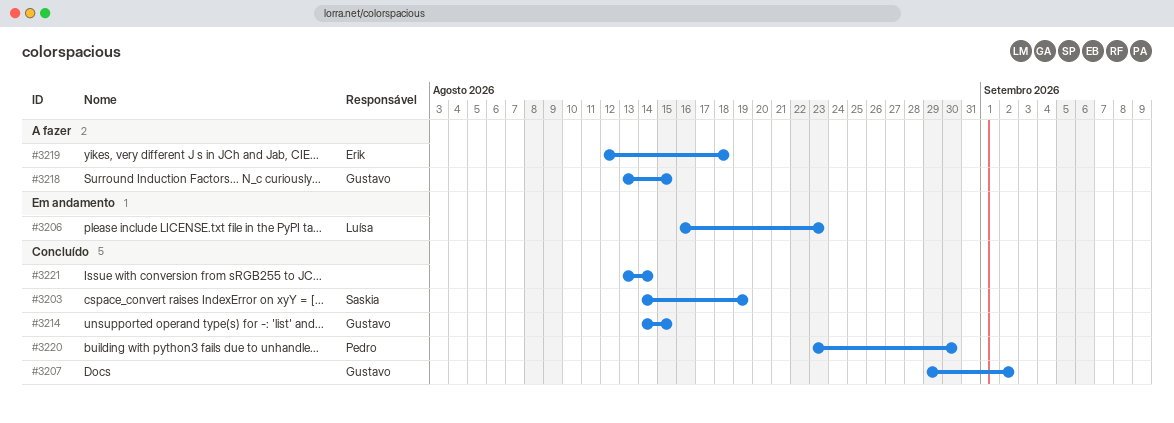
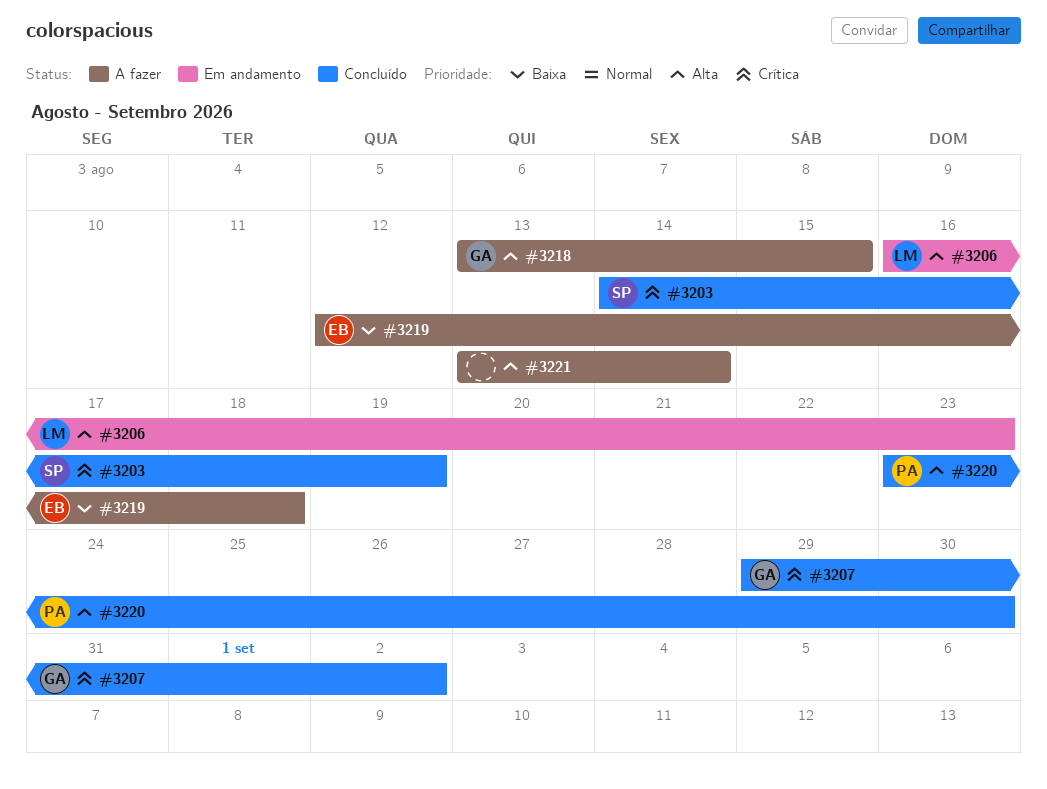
#3214: present -> none
#3221, status: Concluído -> A fazer

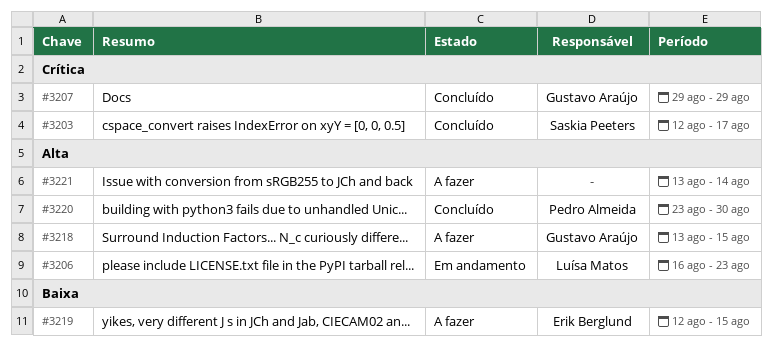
#3203, start: Aug 14 -> Aug 12
#3203, due: Aug 19 -> Aug 17
#3207, due: Sep 2 -> Aug 29
#3219, due: Aug 18 -> Aug 15

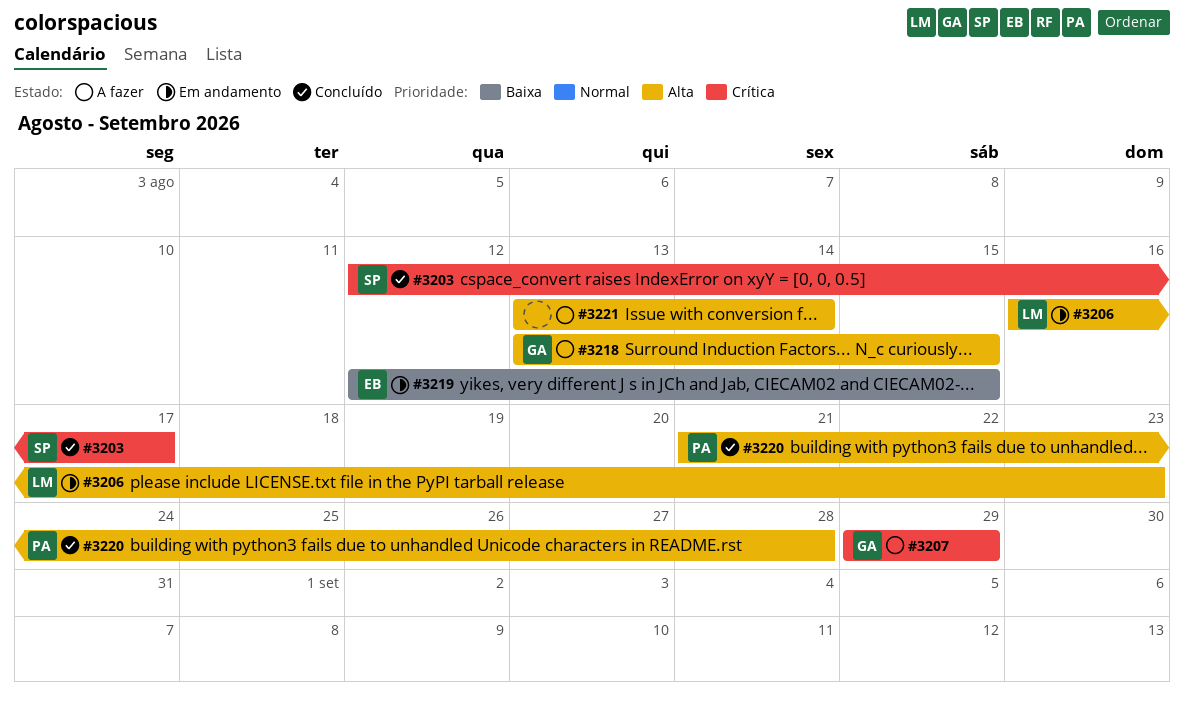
#3207, status: Concluído -> A fazer
#3219, status: A fazer -> Em andamento
#3220, start: Aug 23 -> Aug 21
#3220, due: Aug 30 -> Aug 28

